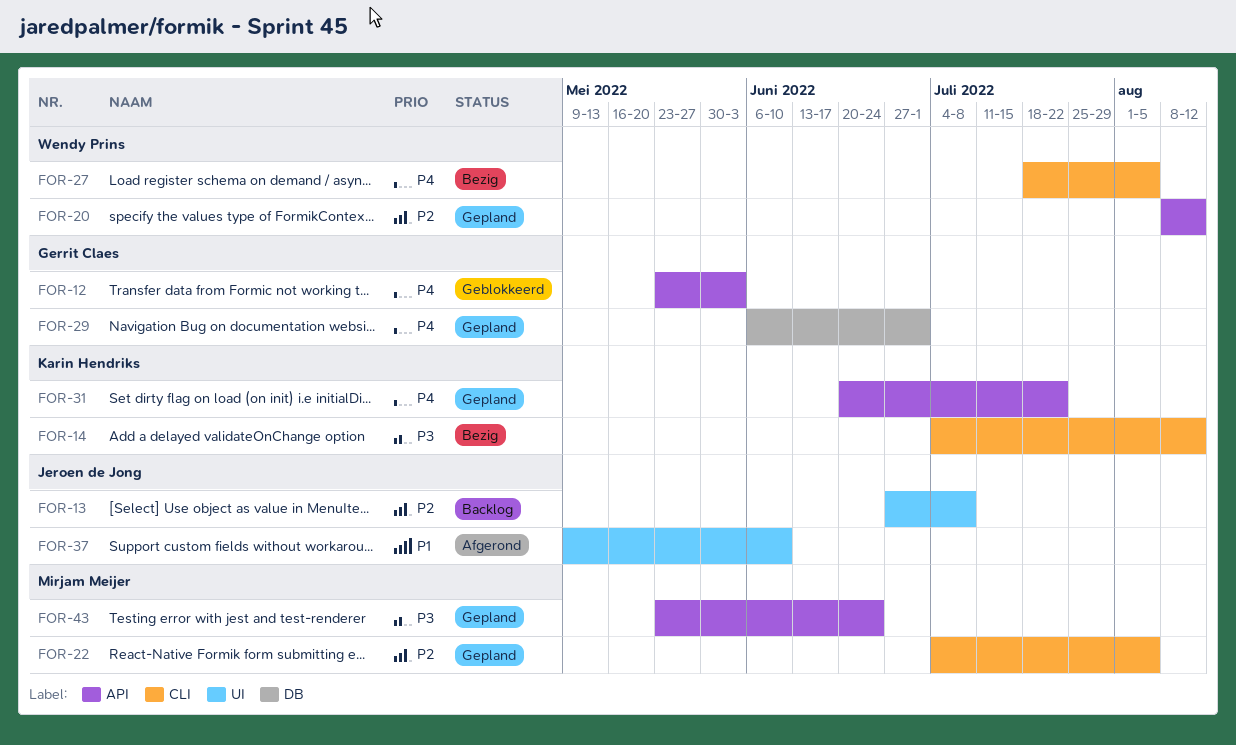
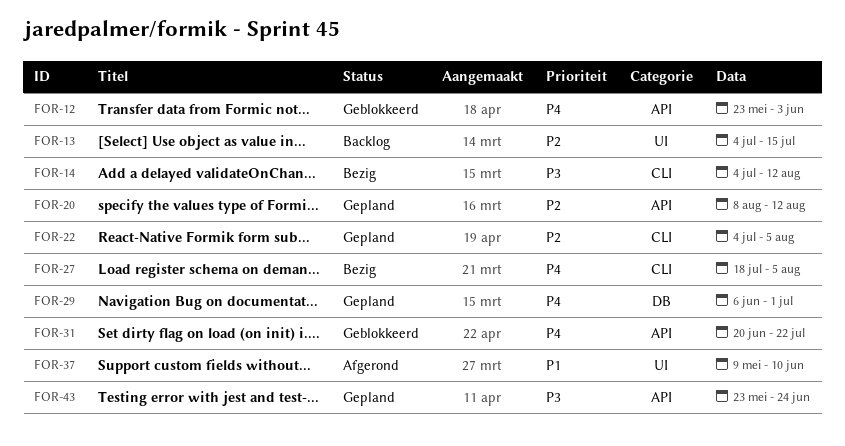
FOR-13, start: Jun 27 -> Jul 4
FOR-13, due: Jul 8 -> Jul 15
FOR-31, status: Gepland -> Geblokkeerd

